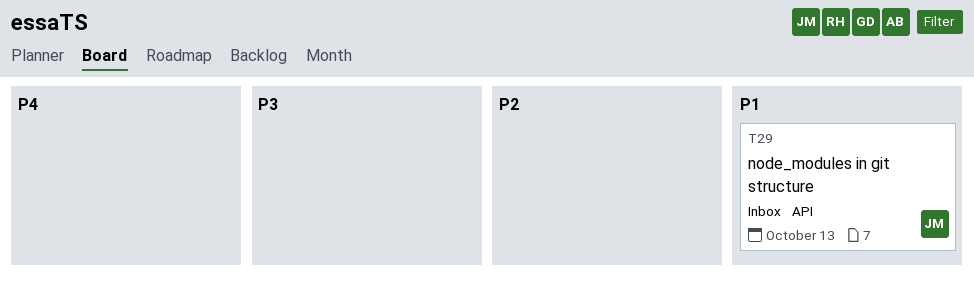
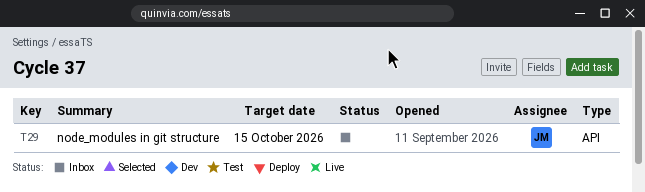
T29, due: Oct 13 -> Oct 15

